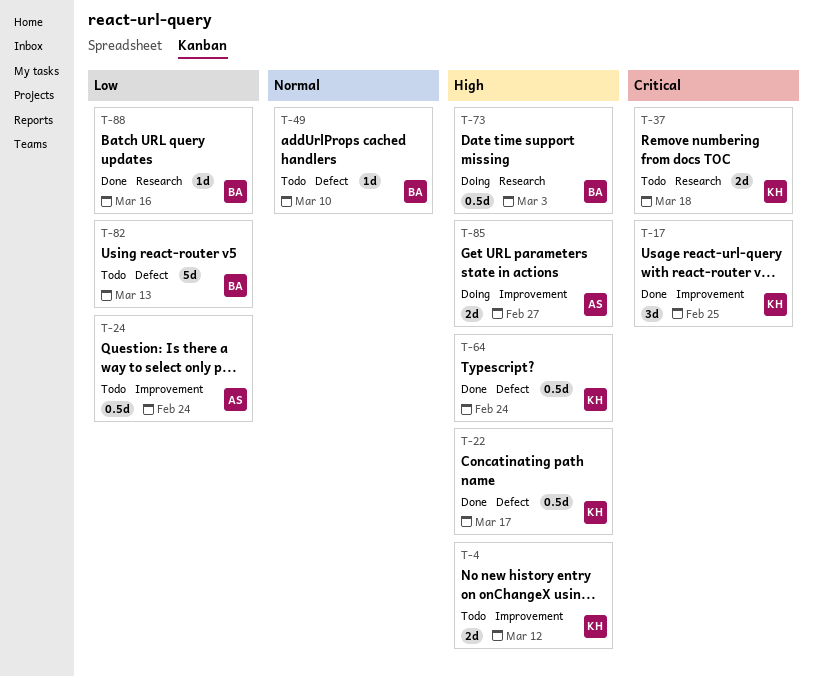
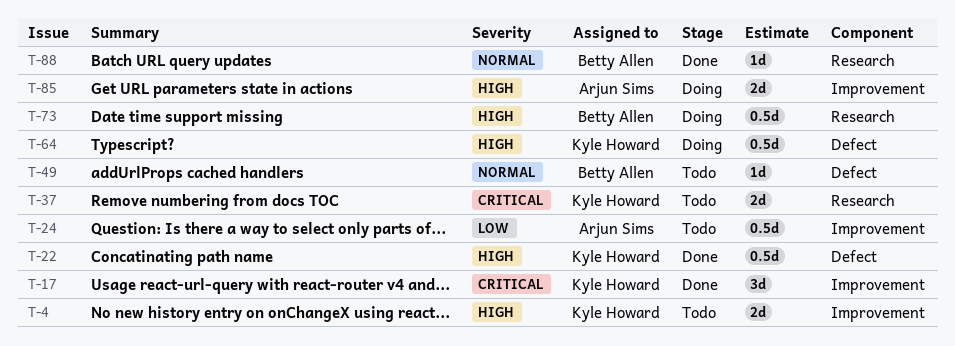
T-64, status: Done -> Doing
T-82: present -> none
T-88, priority: Low -> Normal

